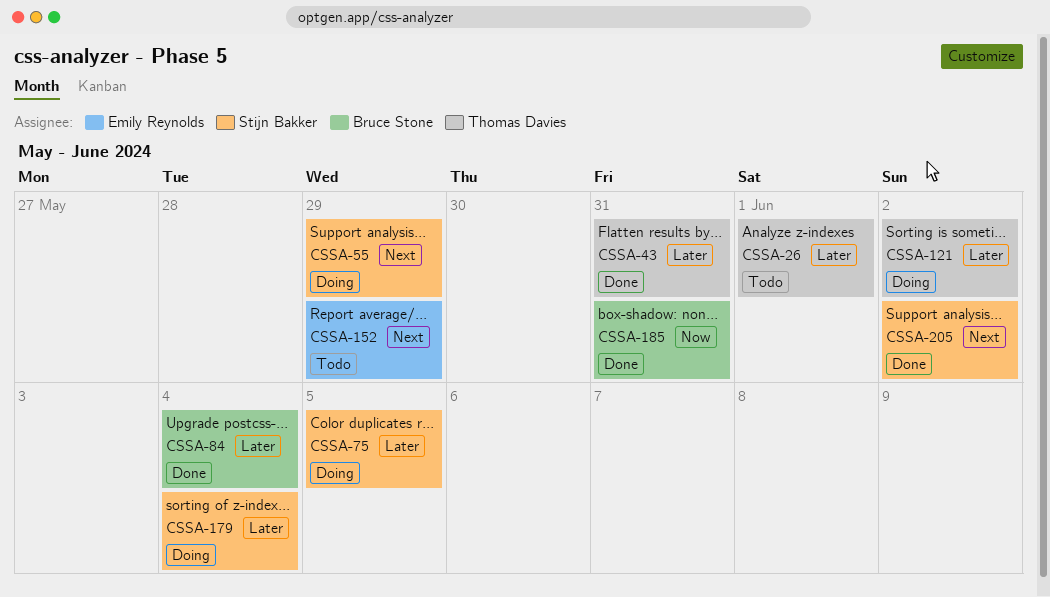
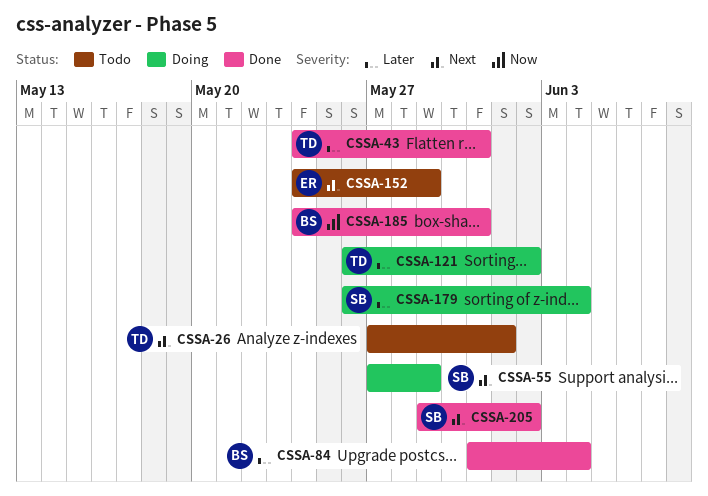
CSSA-26, priority: Later -> Next
CSSA-75: present -> none

